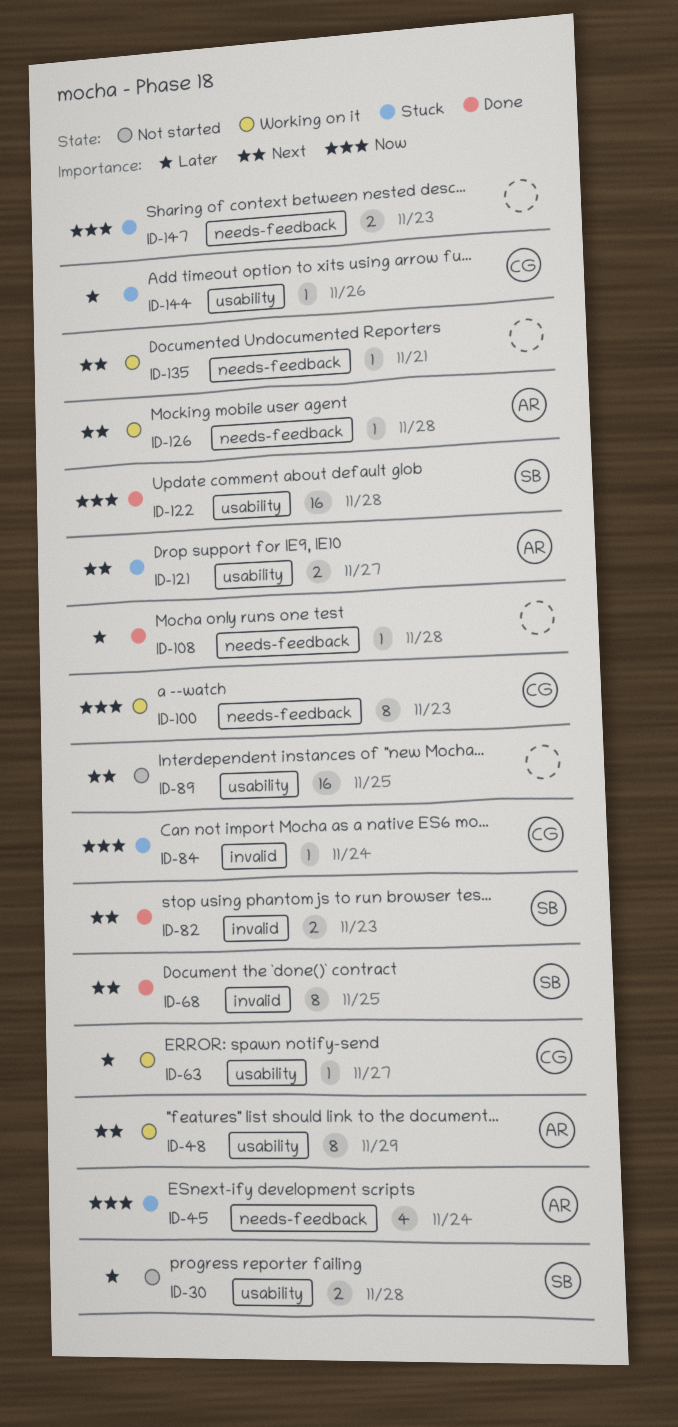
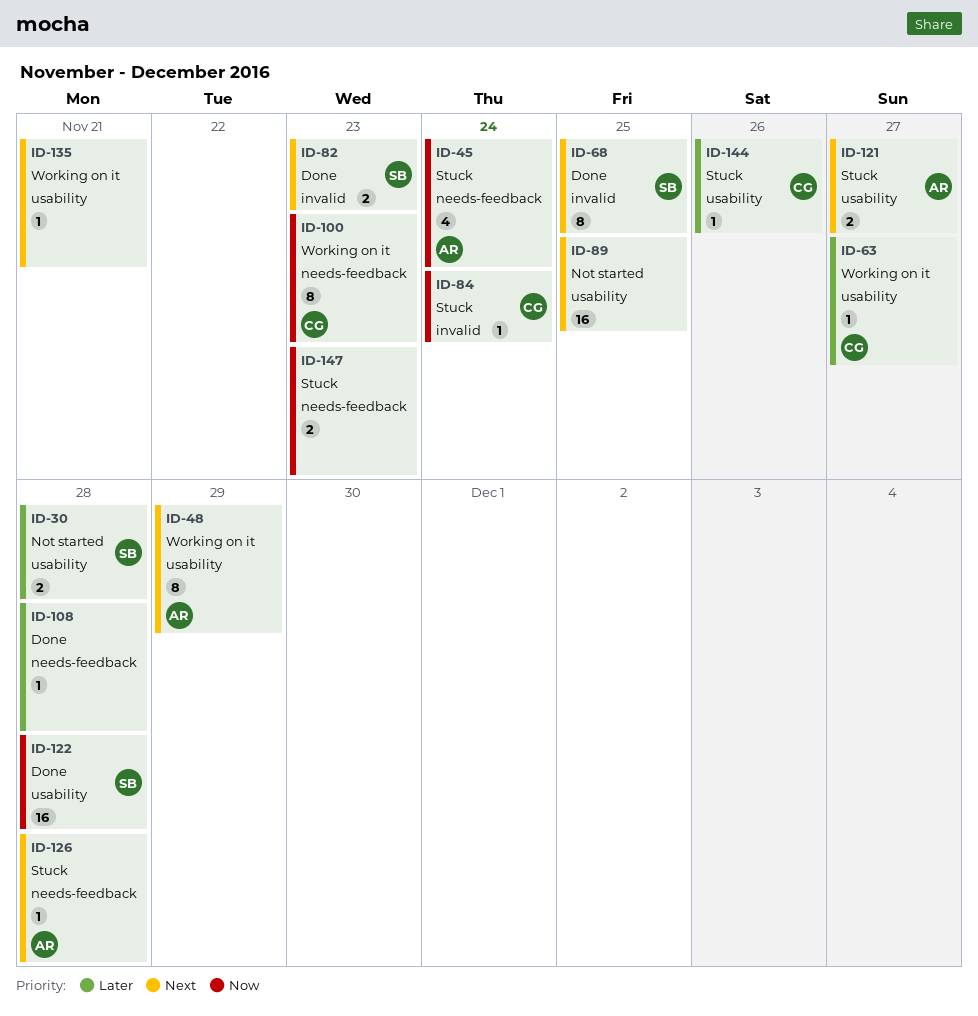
ID-126, status: Working on it -> Stuck
ID-135, label: needs-feedback -> usability

